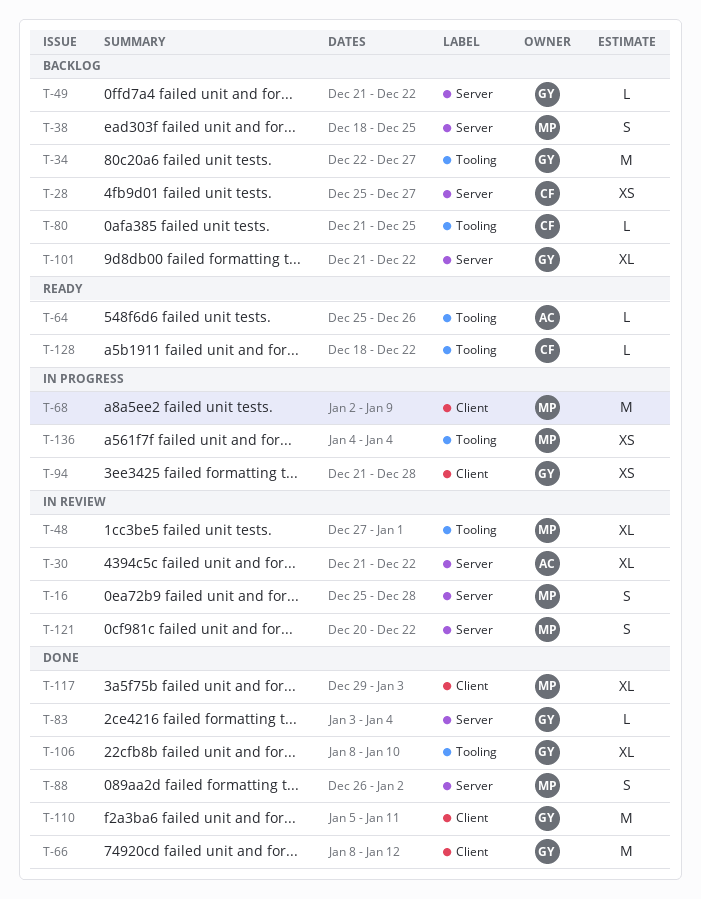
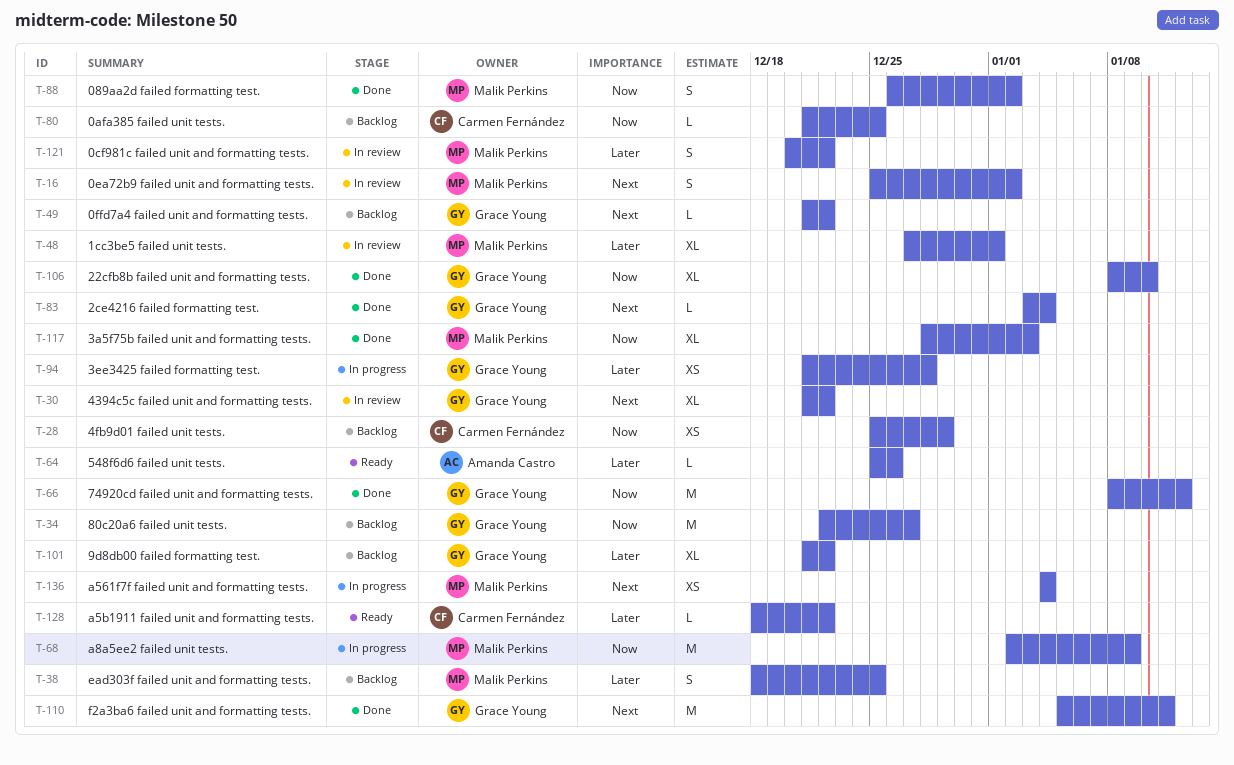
T-16, due: Dec 28 -> Jan 2
T-28, due: Dec 27 -> Dec 29
T-30, owner: Amanda Castro -> Grace Young
T-117, start: Dec 29 -> Dec 28

